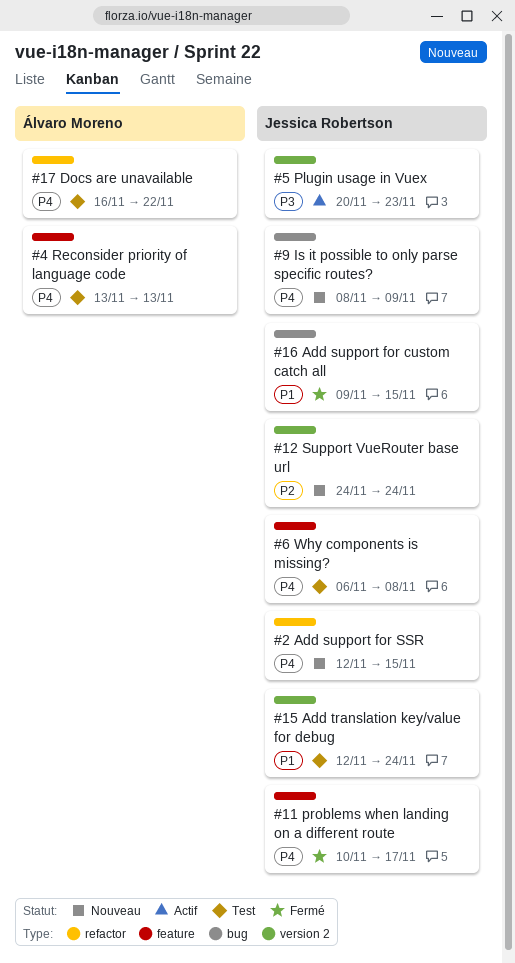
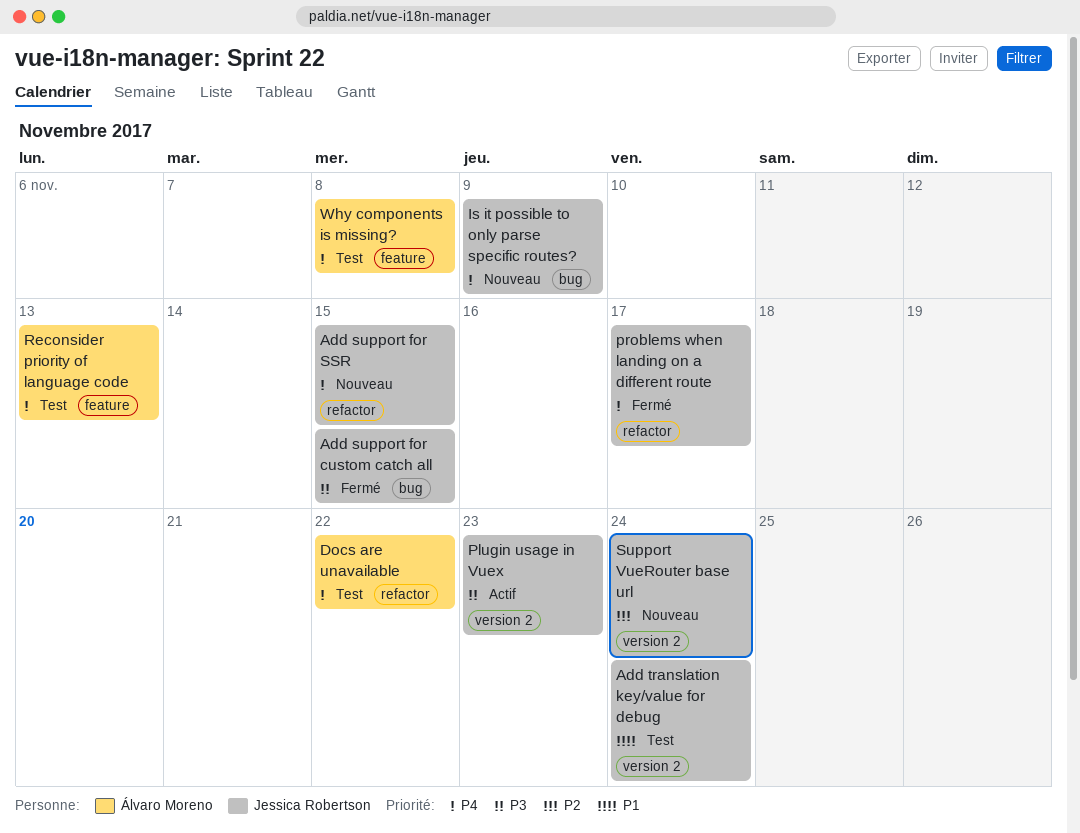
Add support for custom catch all, priority: P1 -> P3
problems when landing on a different route, label: feature -> refactor
Why components is missing?, owner: Jessica Robertson -> Álvaro Moreno

